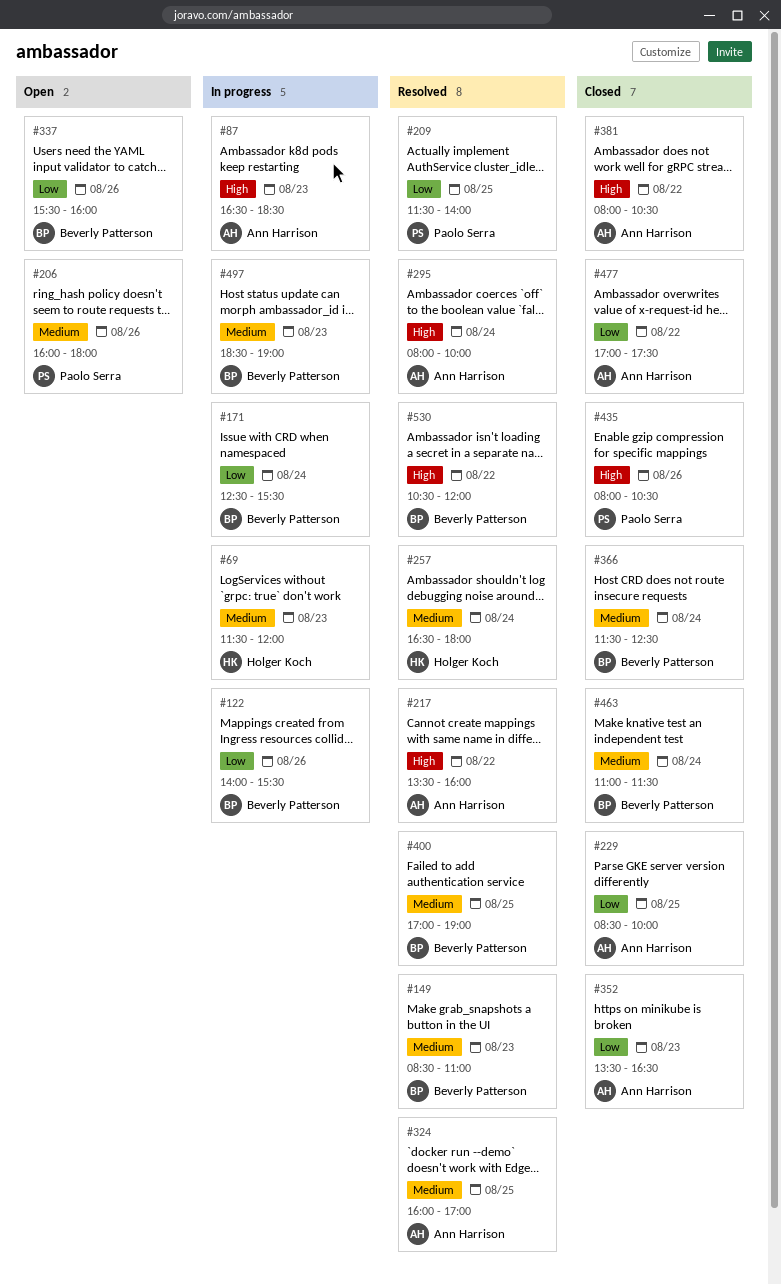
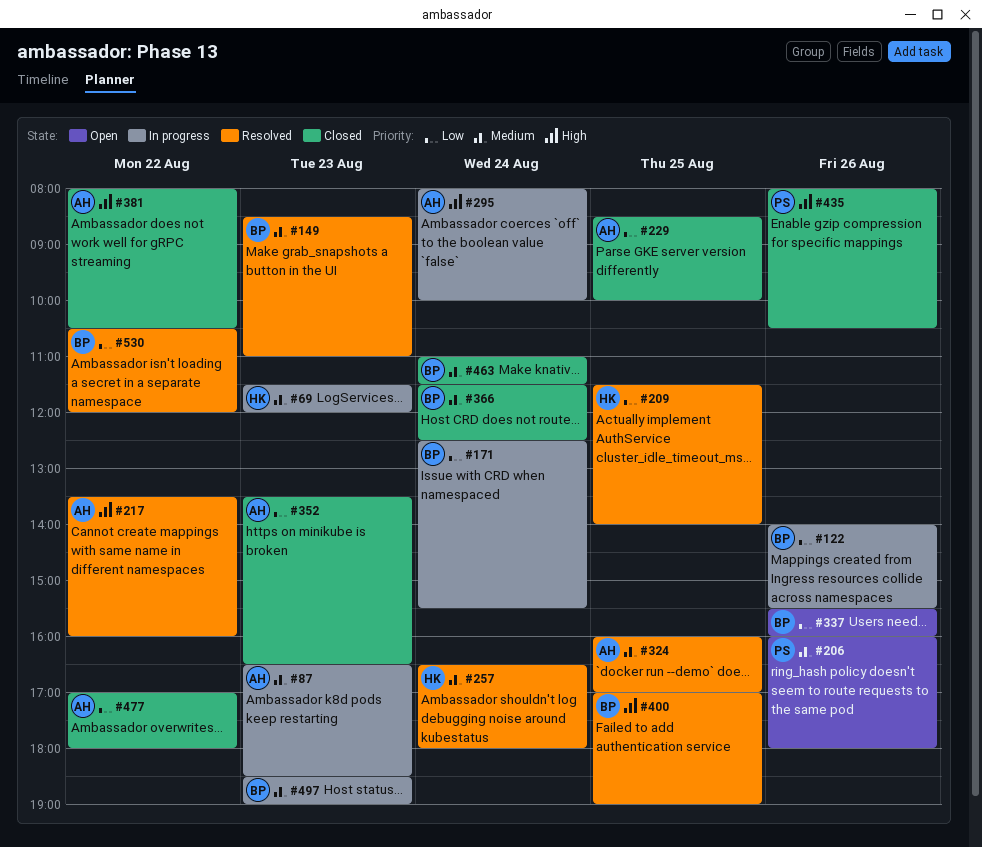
#87, priority: High -> Medium
#209, owner: Paolo Serra -> Holger Koch
#295, status: Resolved -> In progress
#400, priority: Medium -> High
#477, ends: 17:30 -> 18:00
#530, priority: High -> Low

